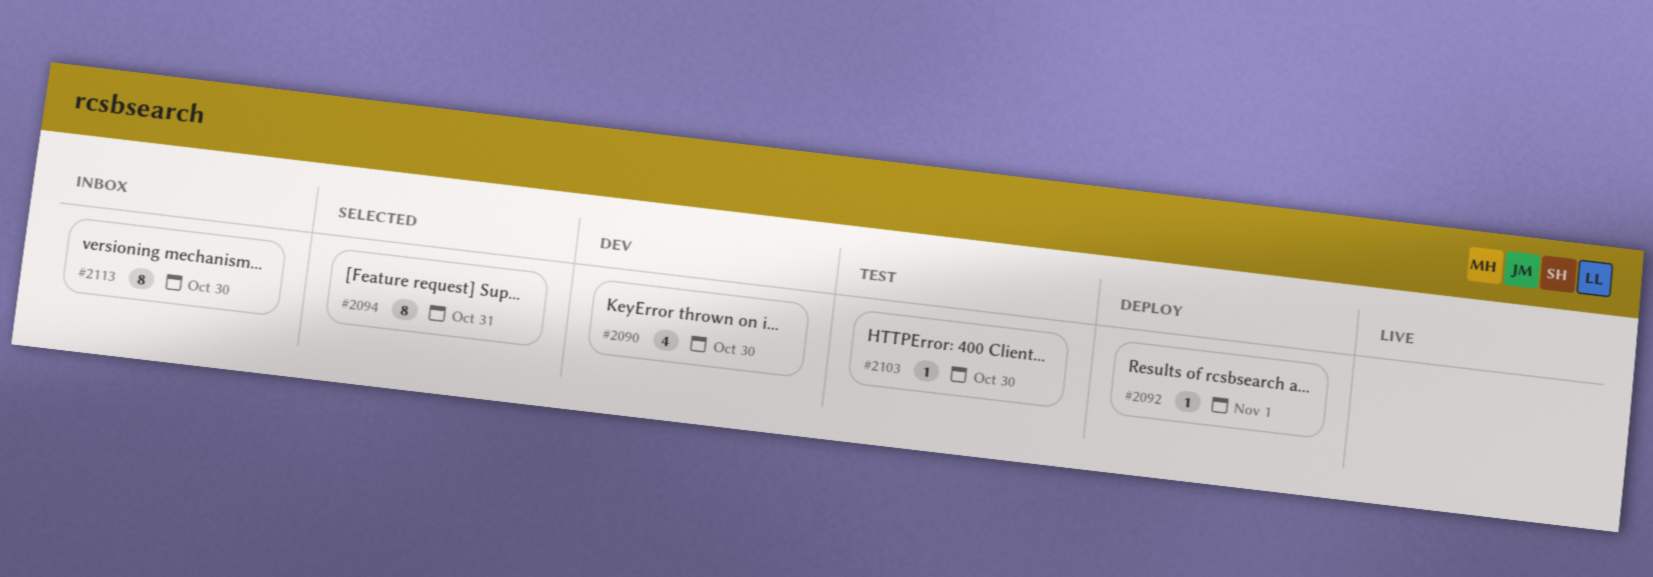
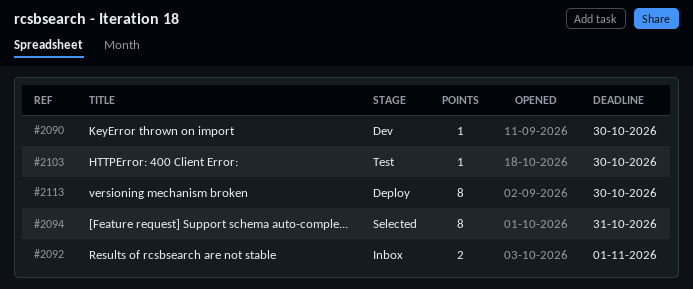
#2090, estimate: 4 -> 1
#2092, status: Deploy -> Inbox
#2092, estimate: 1 -> 2
#2113, status: Inbox -> Deploy

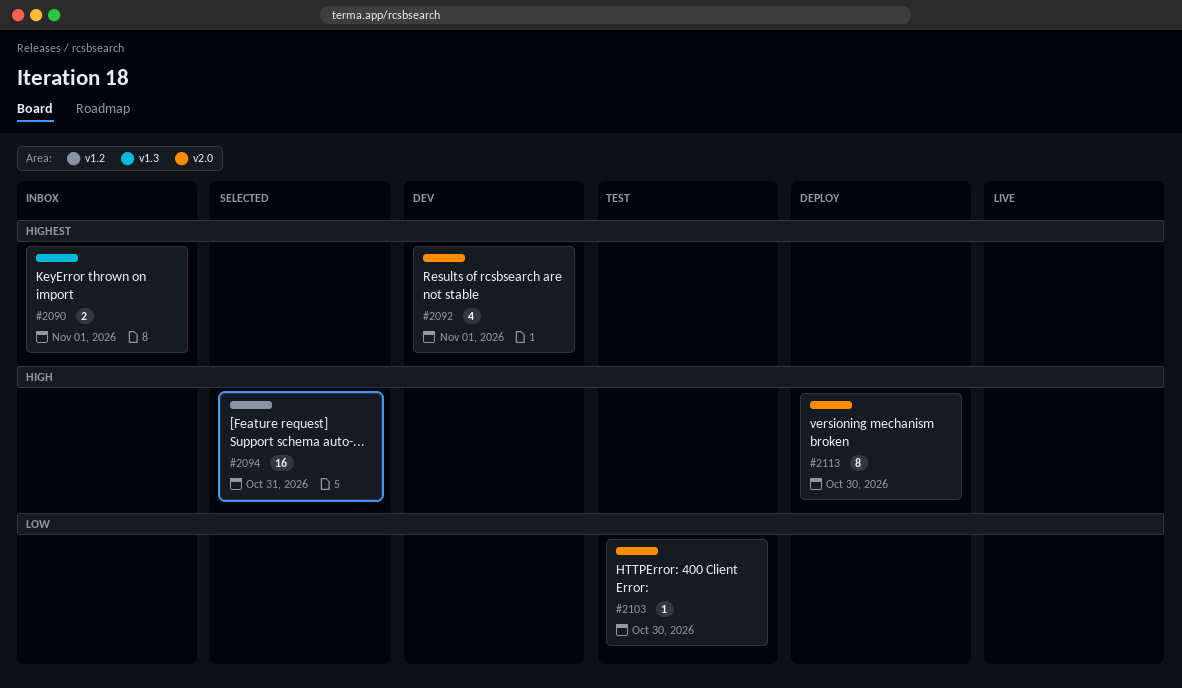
#2090, status: Dev -> Inbox
#2090, estimate: 1 -> 2
#2090, due: Oct 30 -> Nov 1
#2092, status: Inbox -> Dev
#2092, estimate: 2 -> 4
#2094, estimate: 8 -> 16

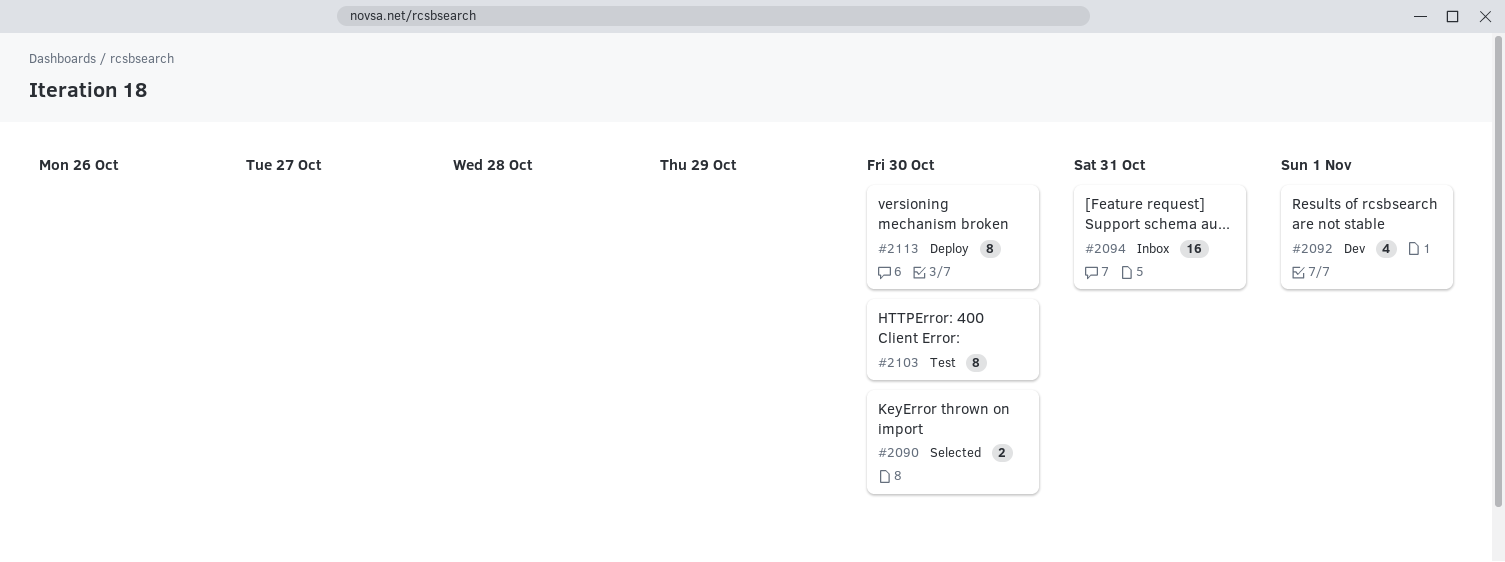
#2090, status: Inbox -> Selected
#2090, due: Nov 1 -> Oct 30
#2094, status: Selected -> Inbox
#2103, estimate: 1 -> 8

